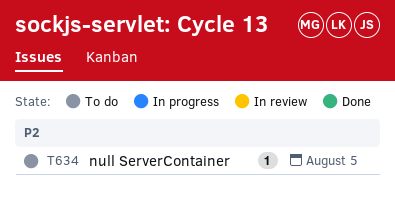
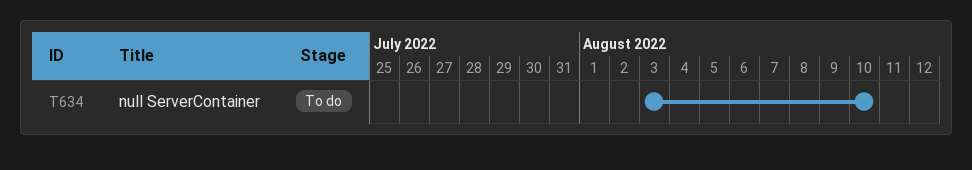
T634, due: Aug 5 -> Aug 10

